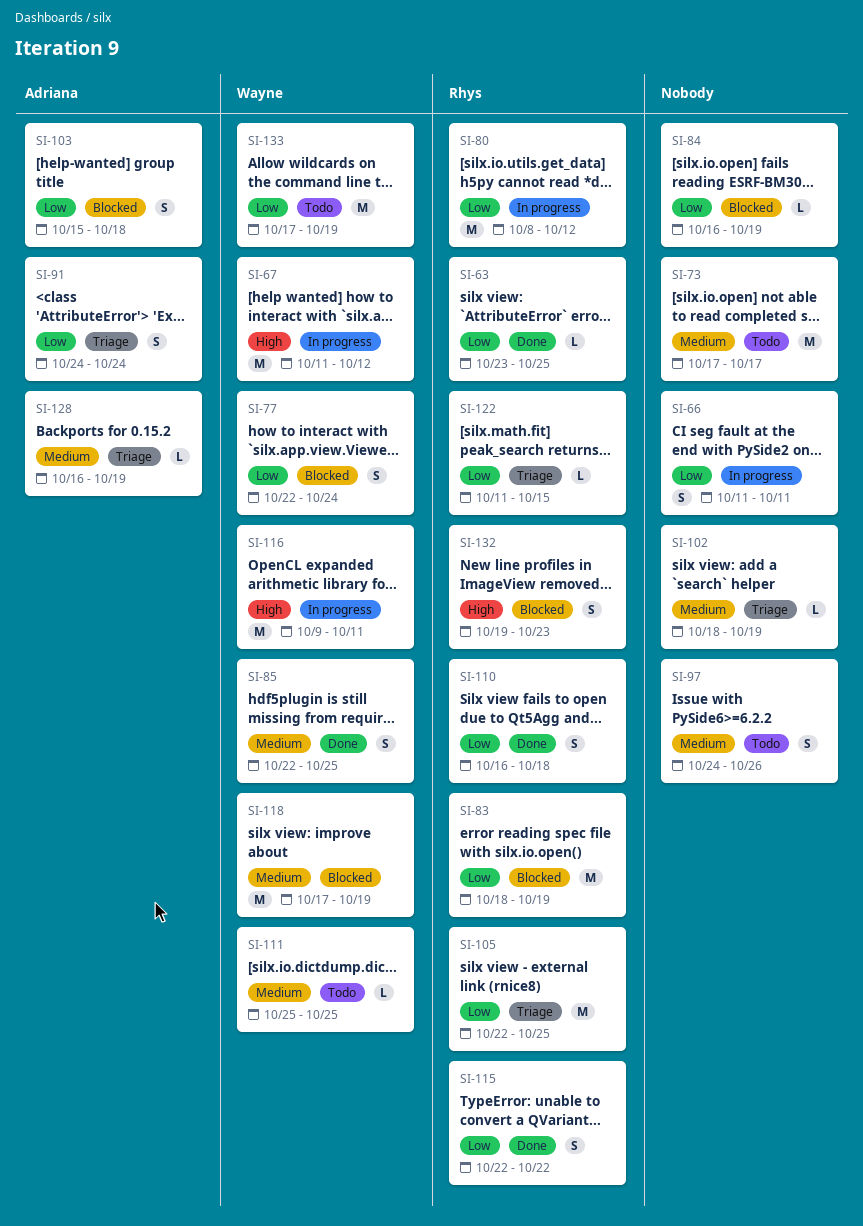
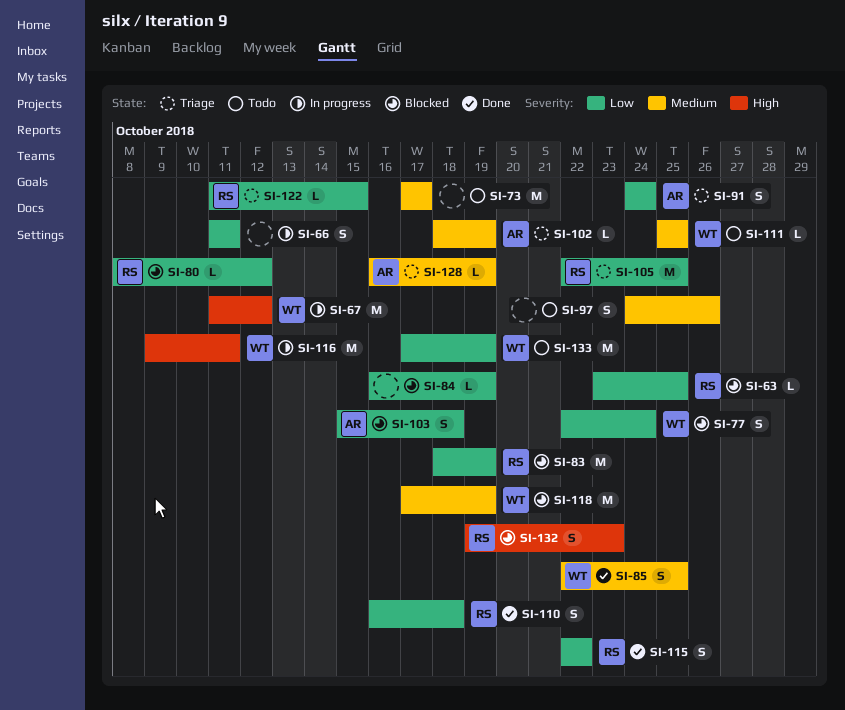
SI-63, status: Done -> Blocked
SI-80, status: In progress -> Blocked
SI-80, estimate: M -> L
SI-102, owner: none -> Adriana

